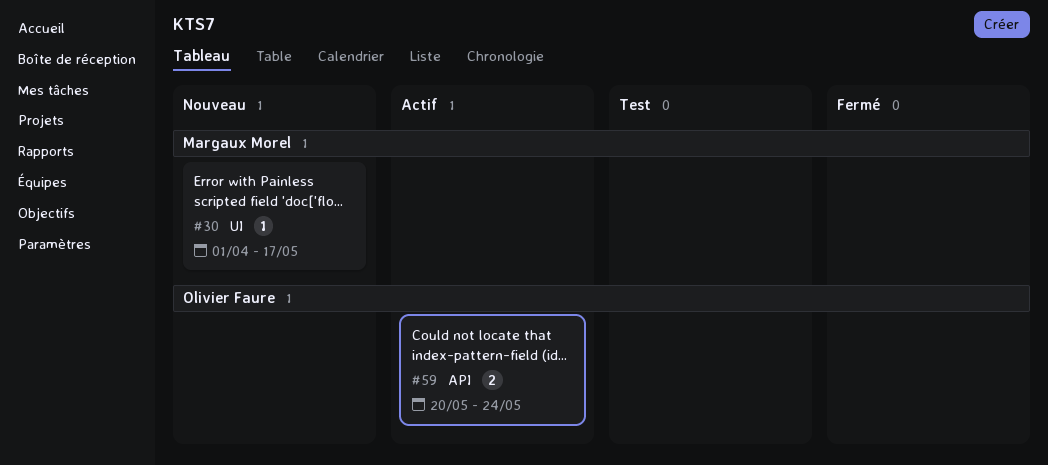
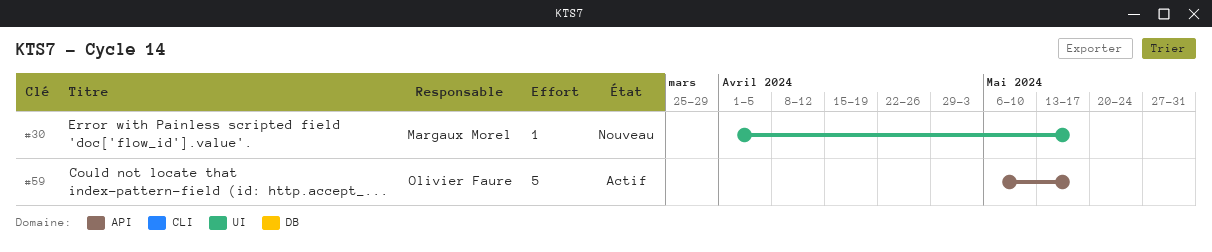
#59, estimate: 2 -> 5
#59, start: May 20 -> May 6
#59, due: May 24 -> May 17

